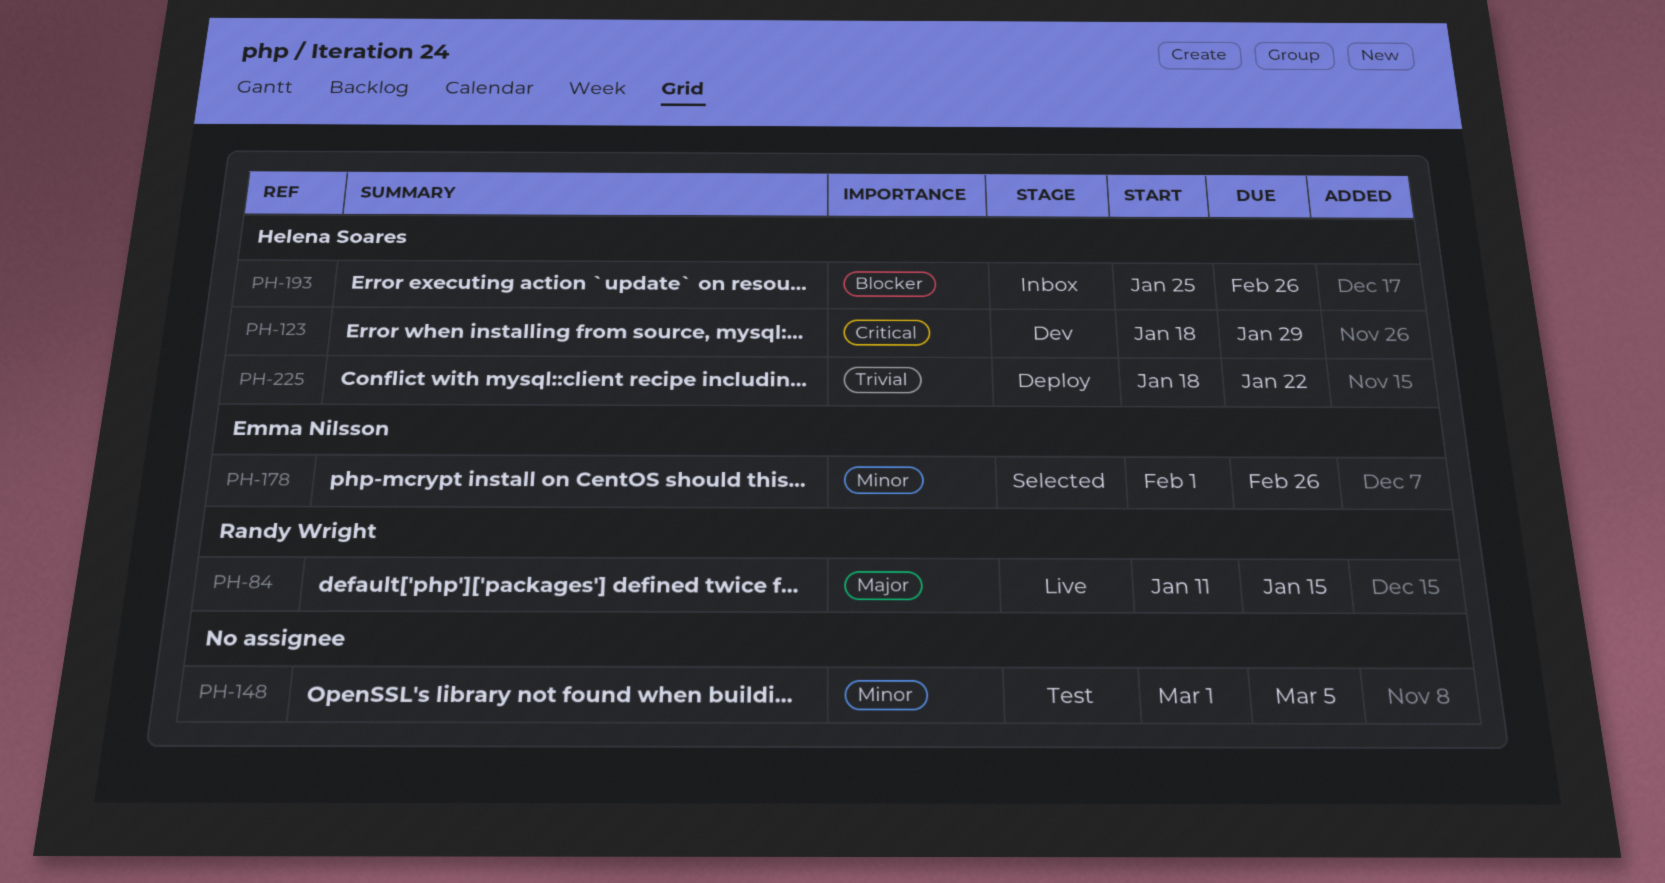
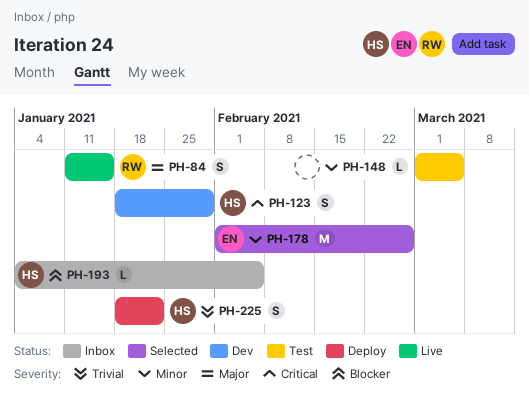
PH-193, start: Jan 25 -> Jan 4
PH-193, due: Feb 26 -> Feb 5

